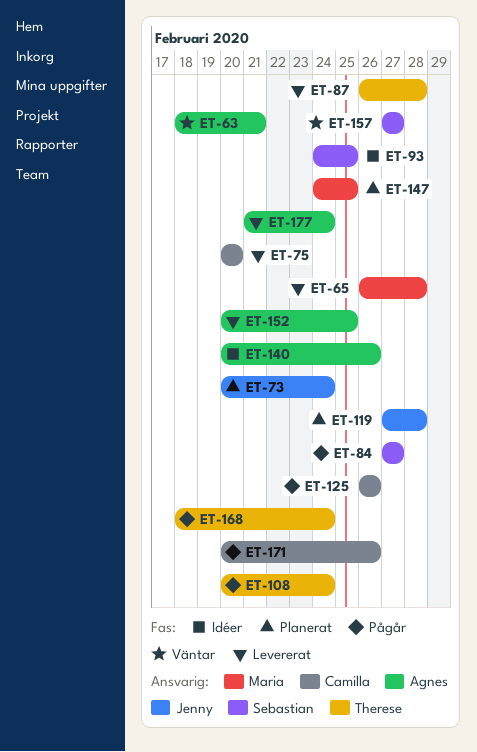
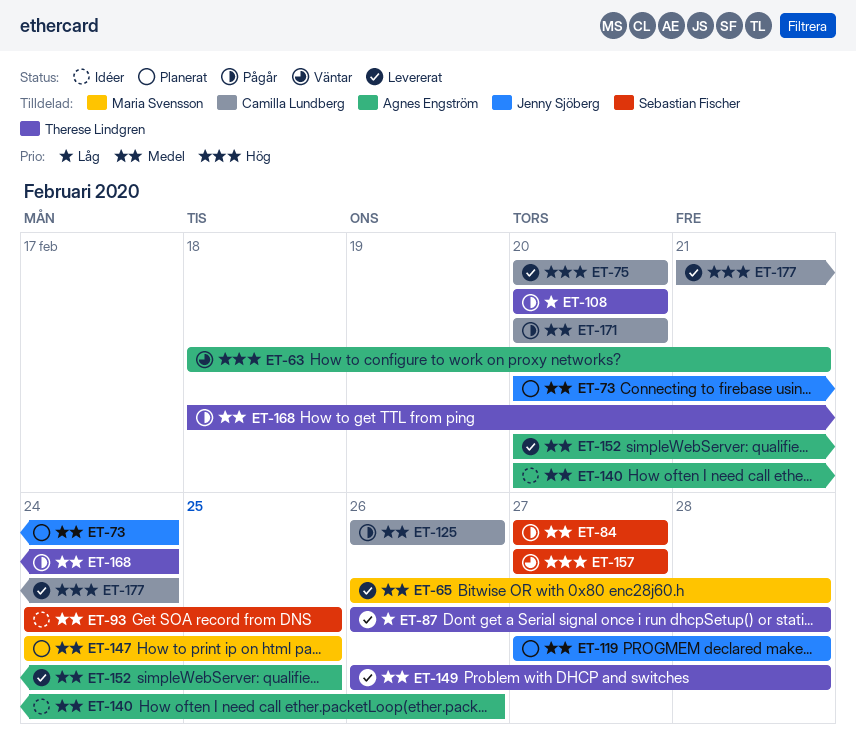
ET-108, due: Feb 24 -> Feb 20
ET-149: none -> present
ET-171, due: Feb 26 -> Feb 20
ET-177, owner: Agnes Engström -> Camilla Lundberg

